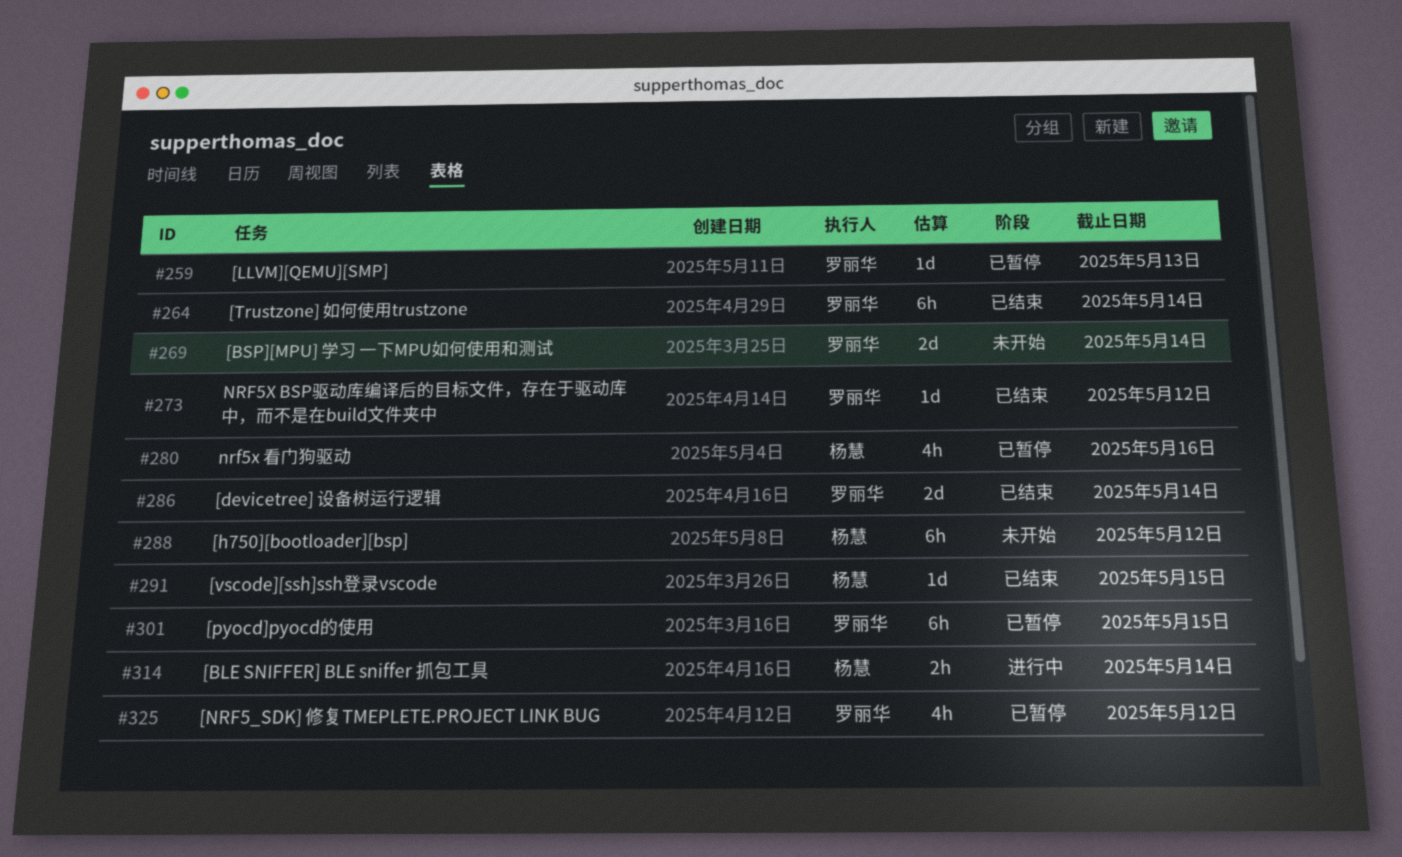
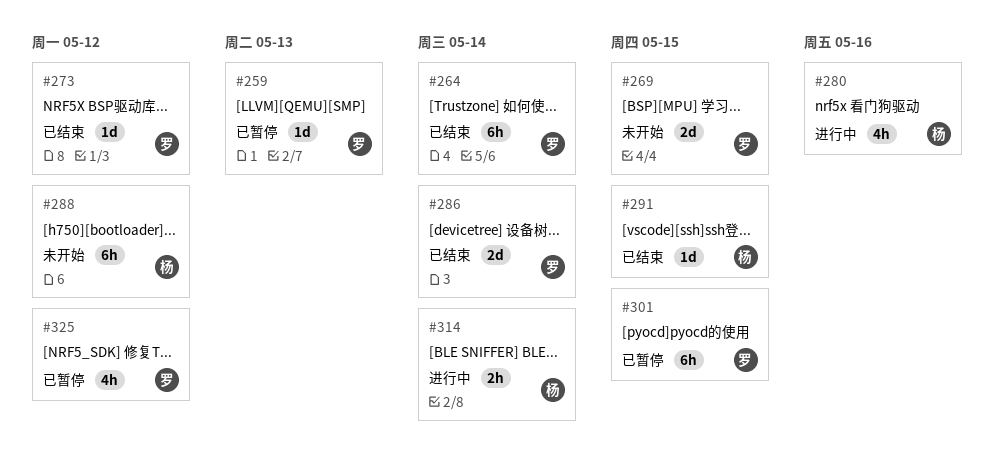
#269, due: May 14 -> May 15
#280, status: 已暂停 -> 进行中

